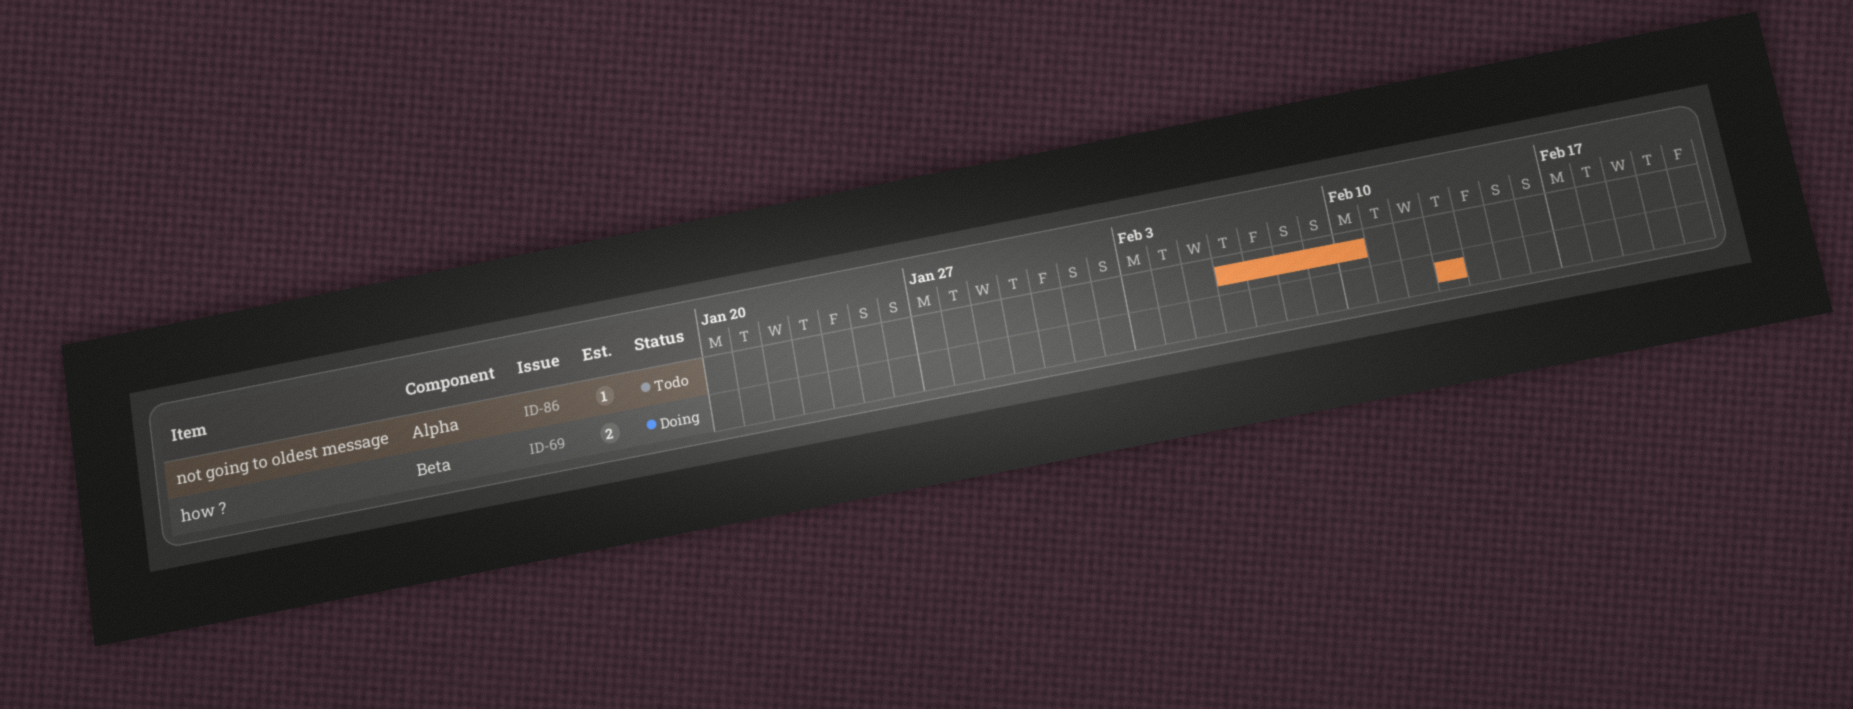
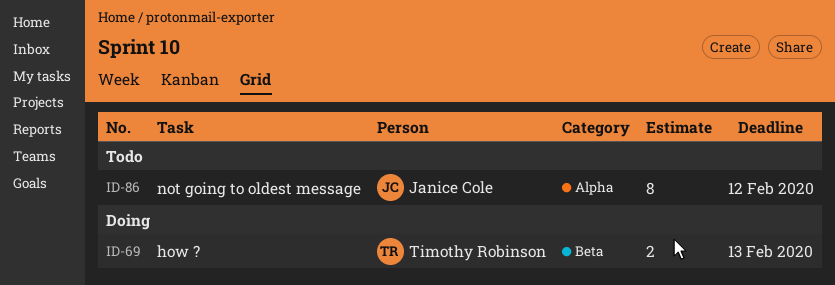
ID-86, estimate: 1 -> 8
ID-86, due: Feb 10 -> Feb 12

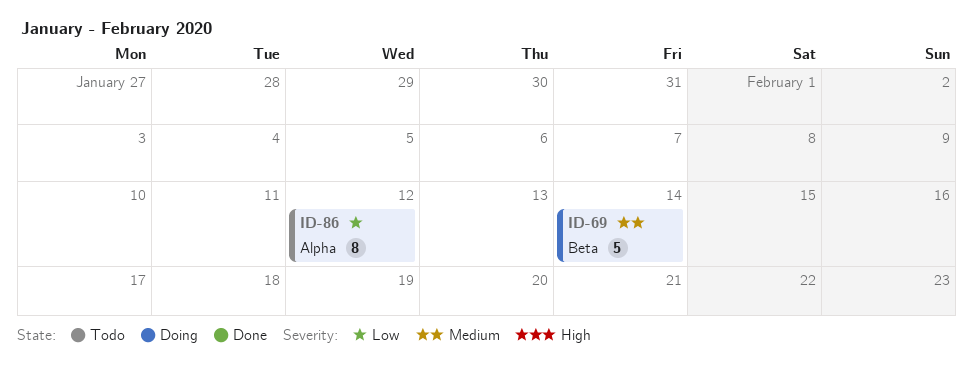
ID-69, estimate: 2 -> 5
ID-69, due: Feb 13 -> Feb 14

